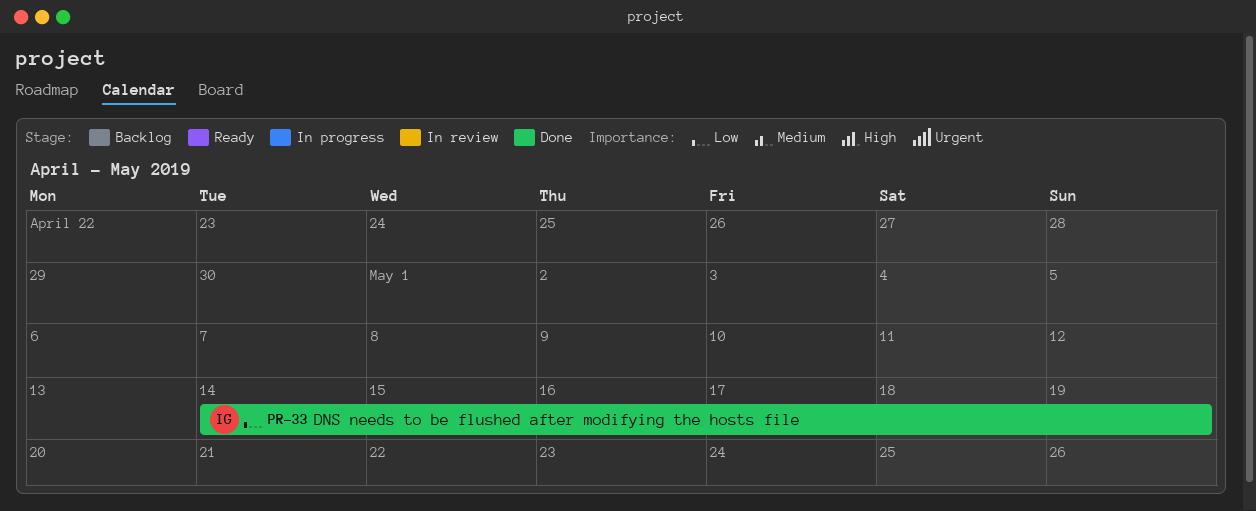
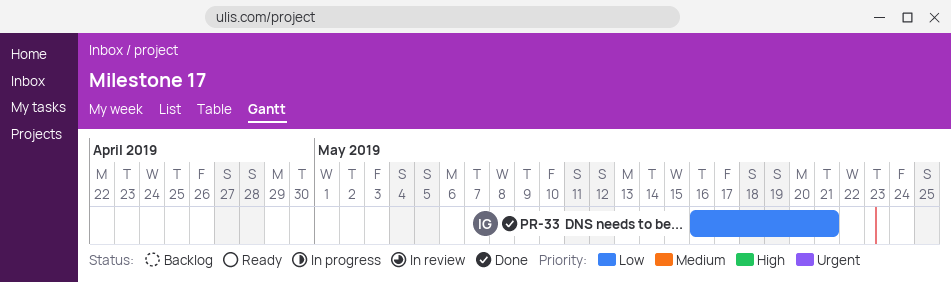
PR-33, start: May 14 -> May 16
PR-33, due: May 19 -> May 21

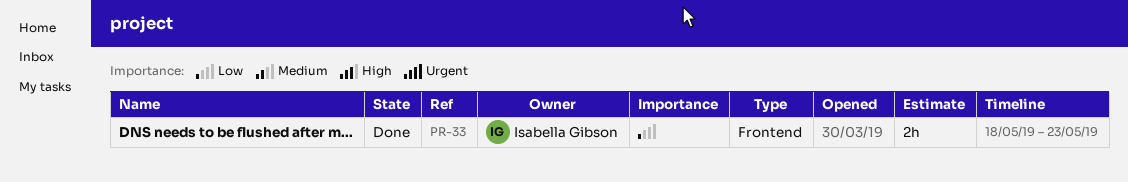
PR-33, start: May 16 -> May 18
PR-33, due: May 21 -> May 23

